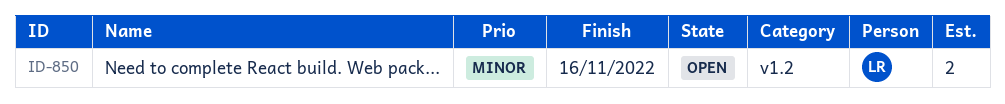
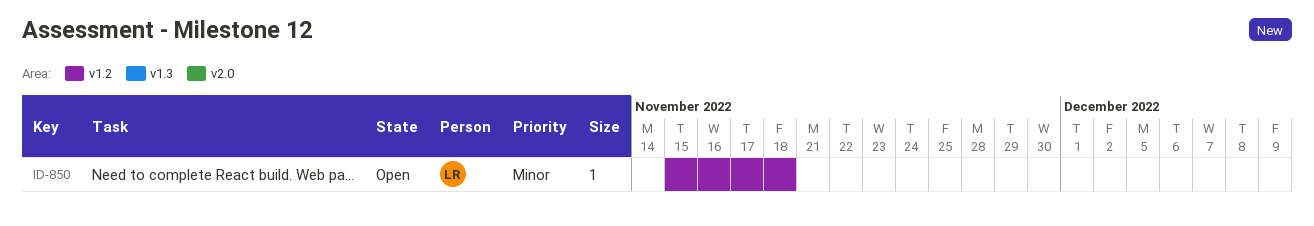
ID-850, estimate: 2 -> 1
ID-850, due: Nov 16 -> Nov 18

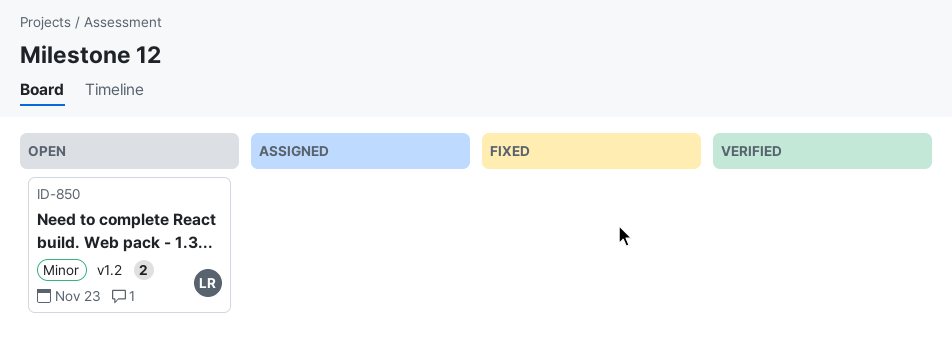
ID-850, estimate: 1 -> 2
ID-850, due: Nov 18 -> Nov 23

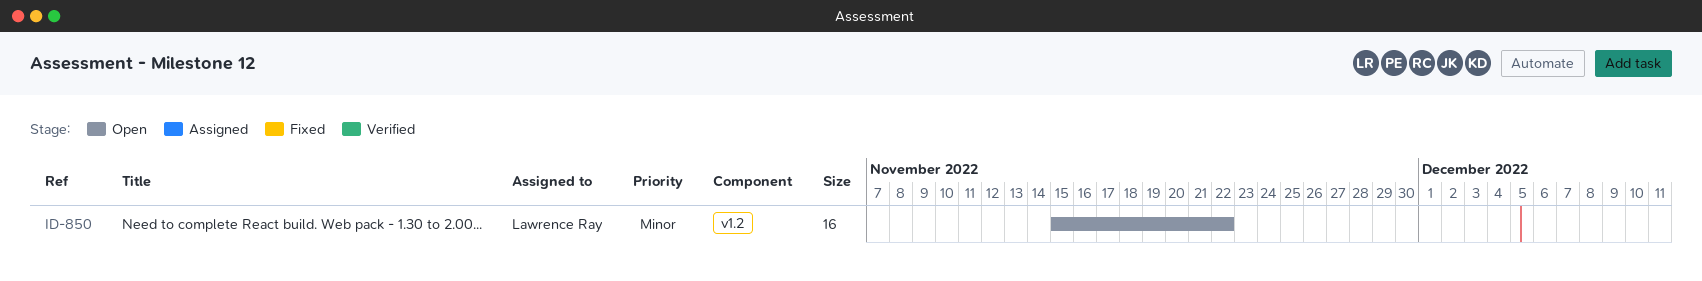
ID-850, estimate: 2 -> 16
ID-850, due: Nov 23 -> Nov 22

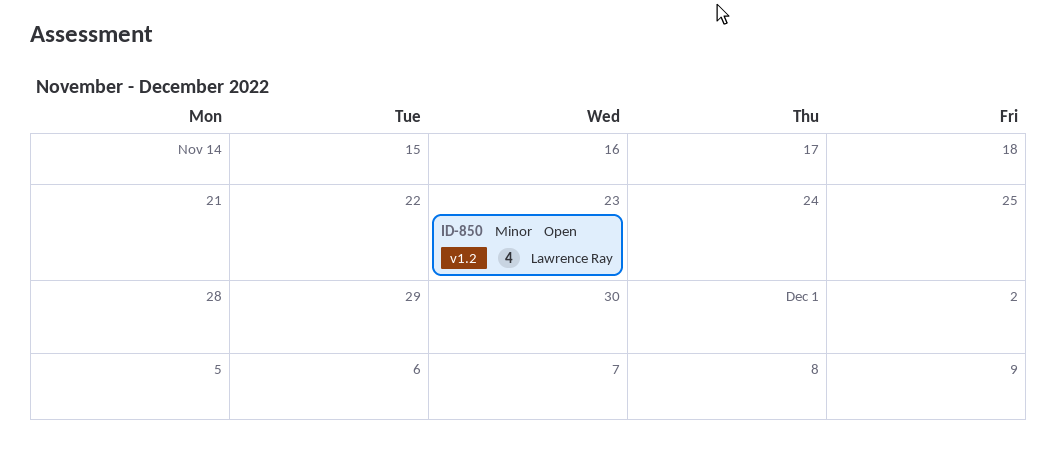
ID-850, estimate: 16 -> 4
ID-850, due: Nov 22 -> Nov 23

